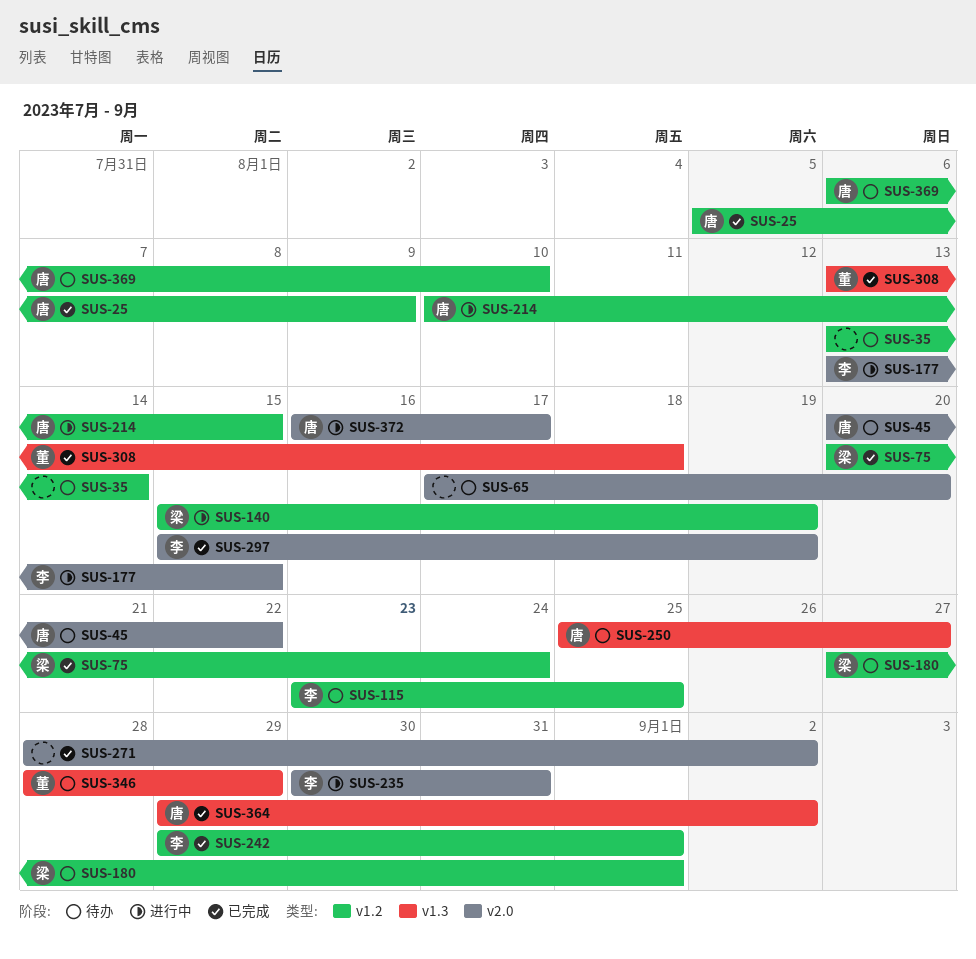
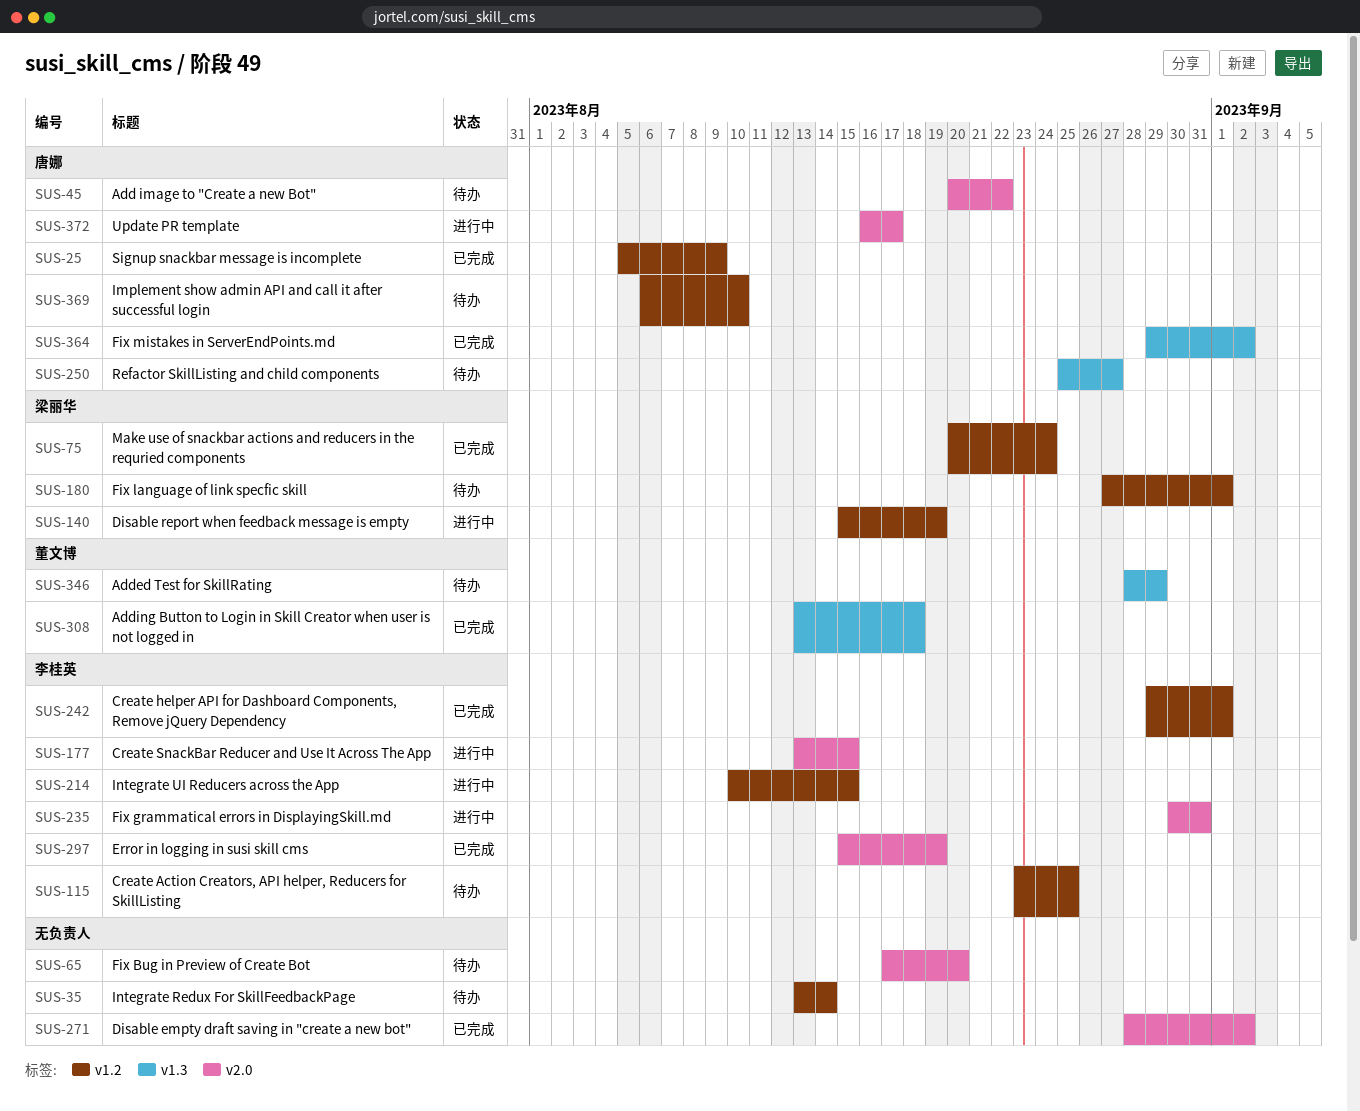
SUS-214, owner: 唐娜 -> 李桂英

